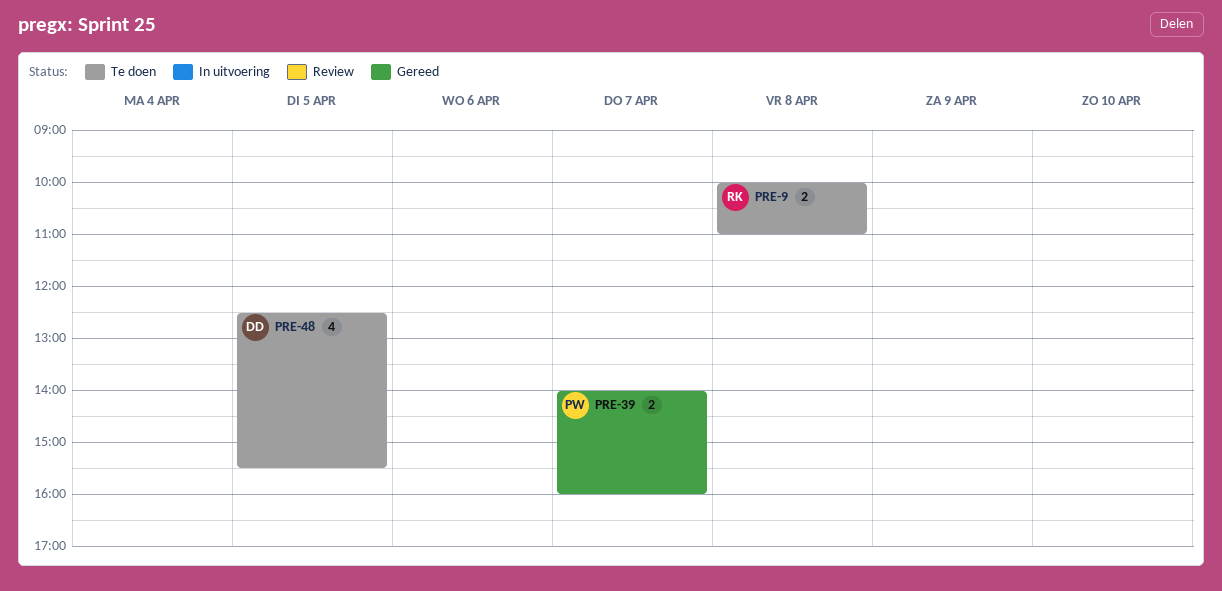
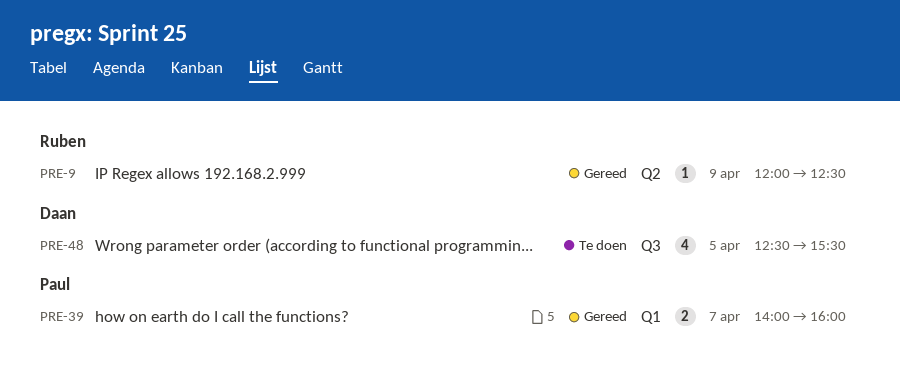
PRE-9, status: Te doen -> Gereed
PRE-9, estimate: 2 -> 1
PRE-9, day: Apr 8 -> Apr 9
PRE-9, begins: 10:00 -> 12:00
PRE-9, ends: 11:00 -> 12:30

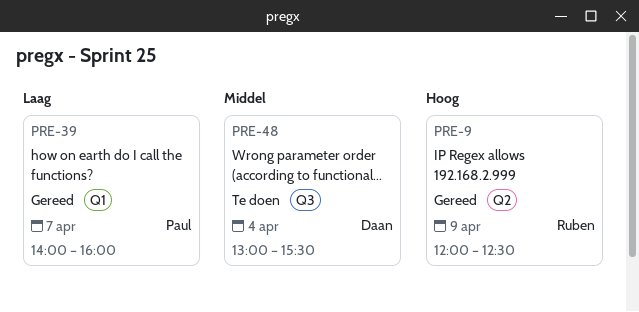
PRE-48, day: Apr 5 -> Apr 4
PRE-48, begins: 12:30 -> 13:00

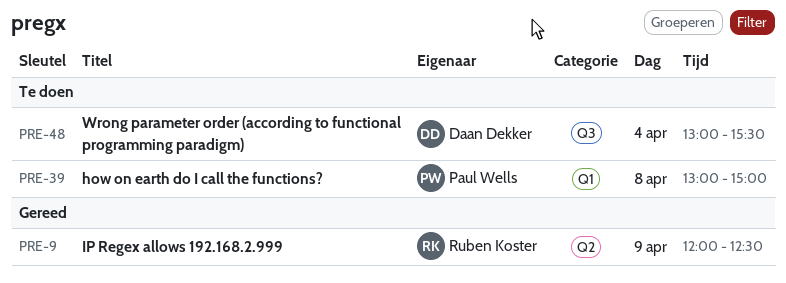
PRE-39, status: Gereed -> Te doen
PRE-39, day: Apr 7 -> Apr 8
PRE-39, begins: 14:00 -> 13:00
PRE-39, ends: 16:00 -> 15:00

